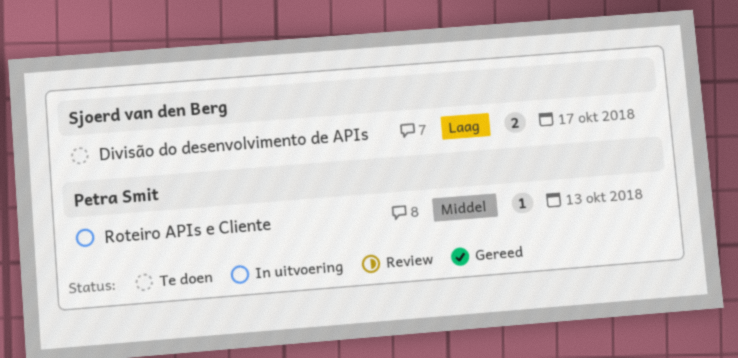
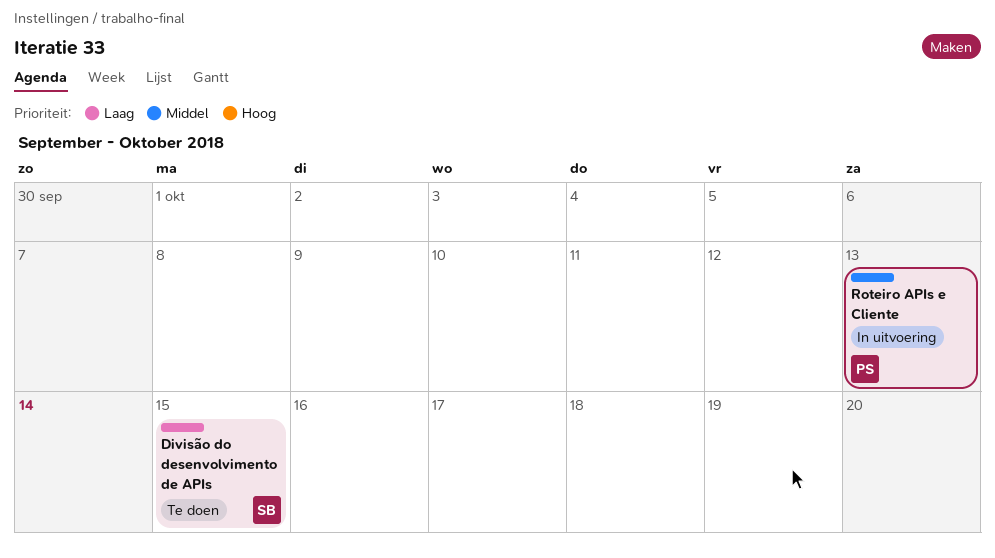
Divisão do desenvolvimento de APIs, due: Oct 17 -> Oct 15

